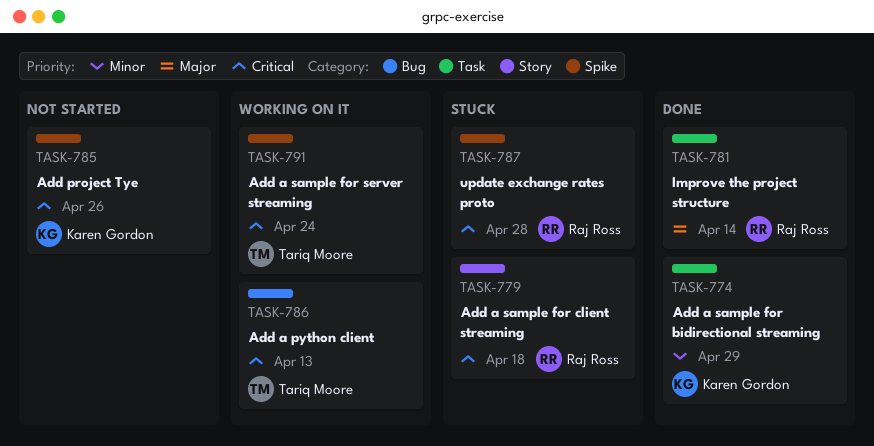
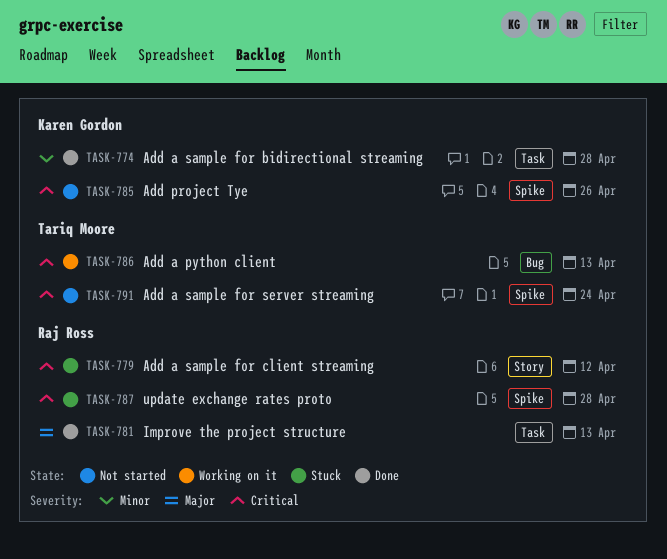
TASK-774, due: Apr 29 -> Apr 28
TASK-779, due: Apr 18 -> Apr 12
TASK-781, due: Apr 14 -> Apr 13
TASK-791, status: Working on it -> Not started

